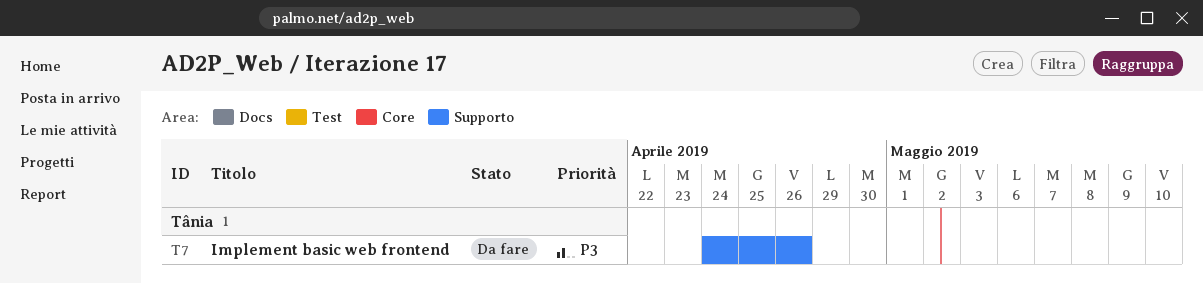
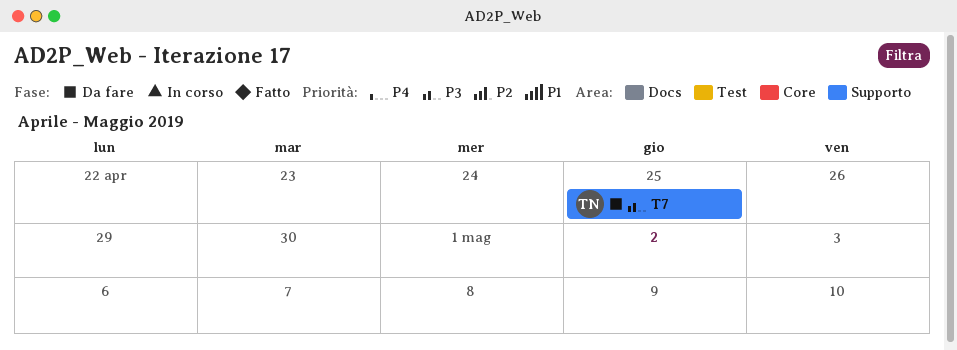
T7, start: Apr 24 -> Apr 25
T7, due: Apr 26 -> Apr 25

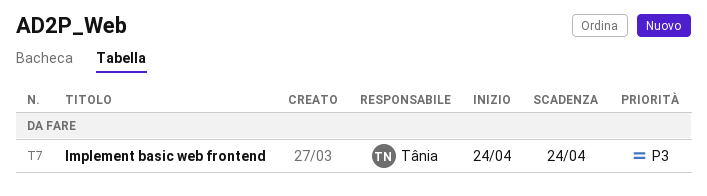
T7, start: Apr 25 -> Apr 24
T7, due: Apr 25 -> Apr 24

